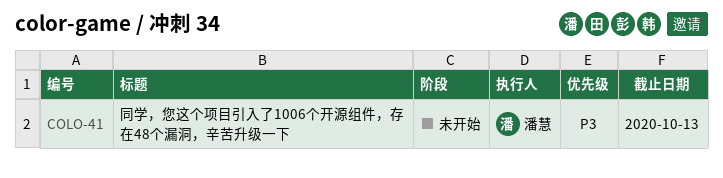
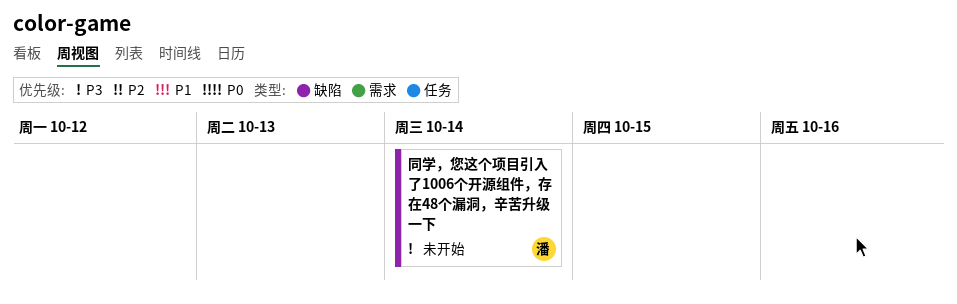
同学，您这个项目引入了1006个开源组件，存在48个漏洞，辛苦升级一下, due: Oct 13 -> Oct 14

